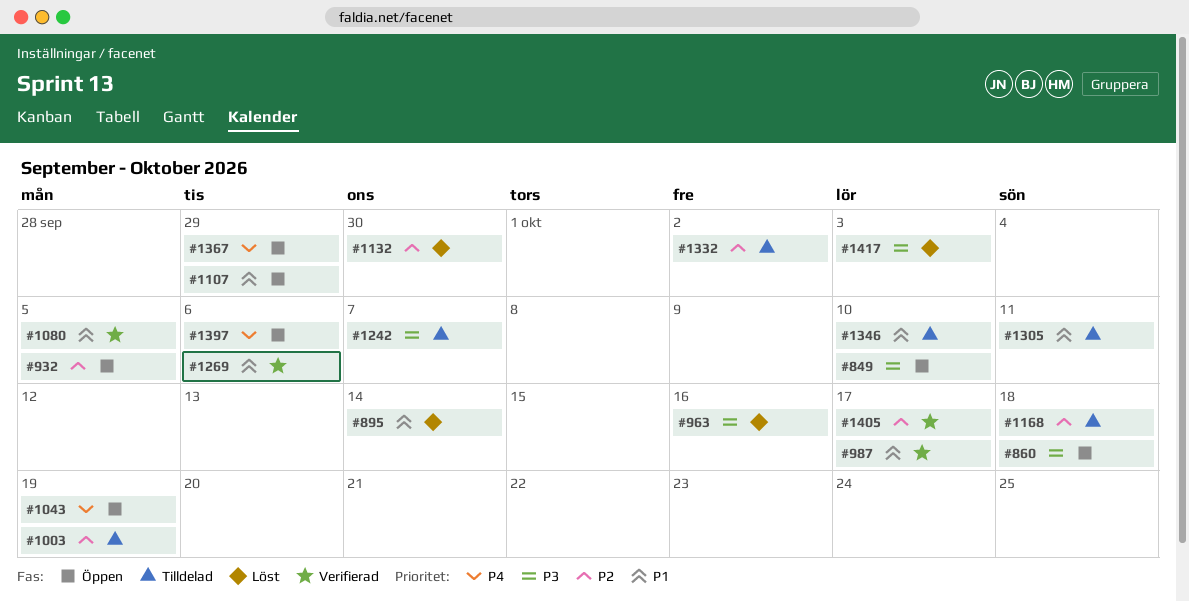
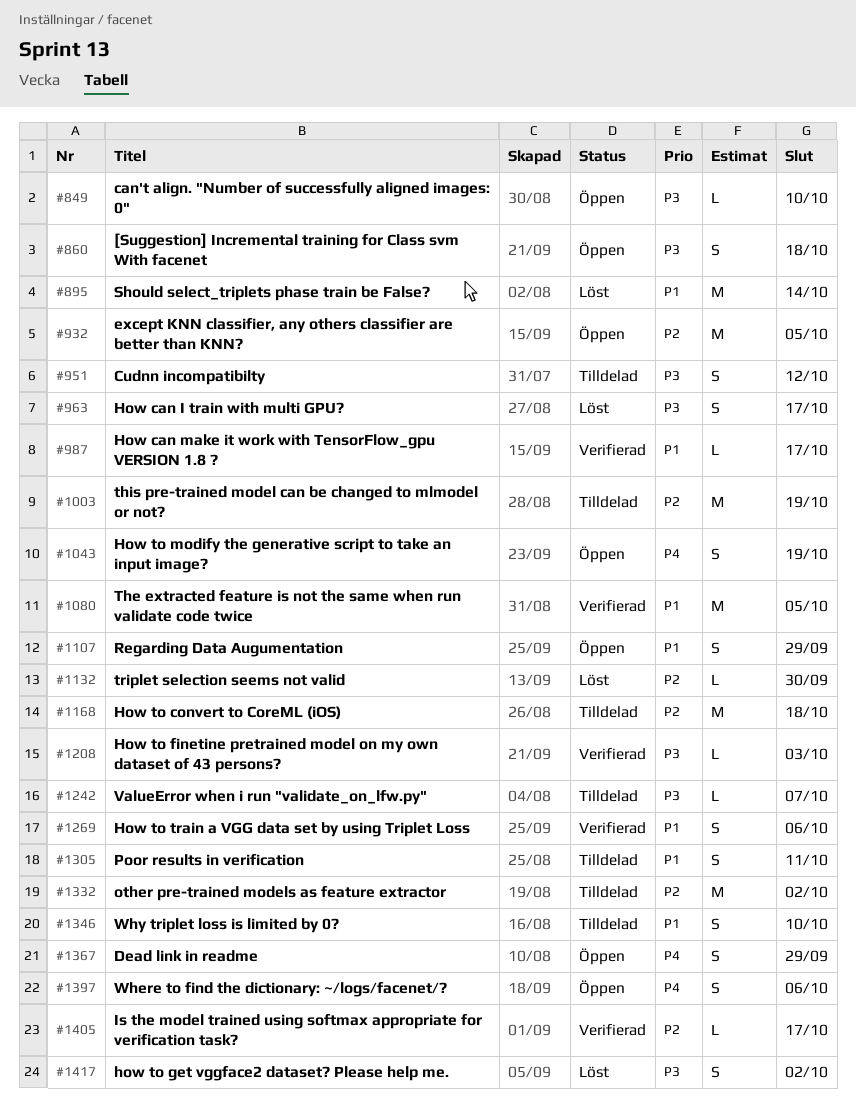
#951: none -> present
#963, due: Oct 16 -> Oct 17
#1208: none -> present
#1417, due: Oct 3 -> Oct 2

